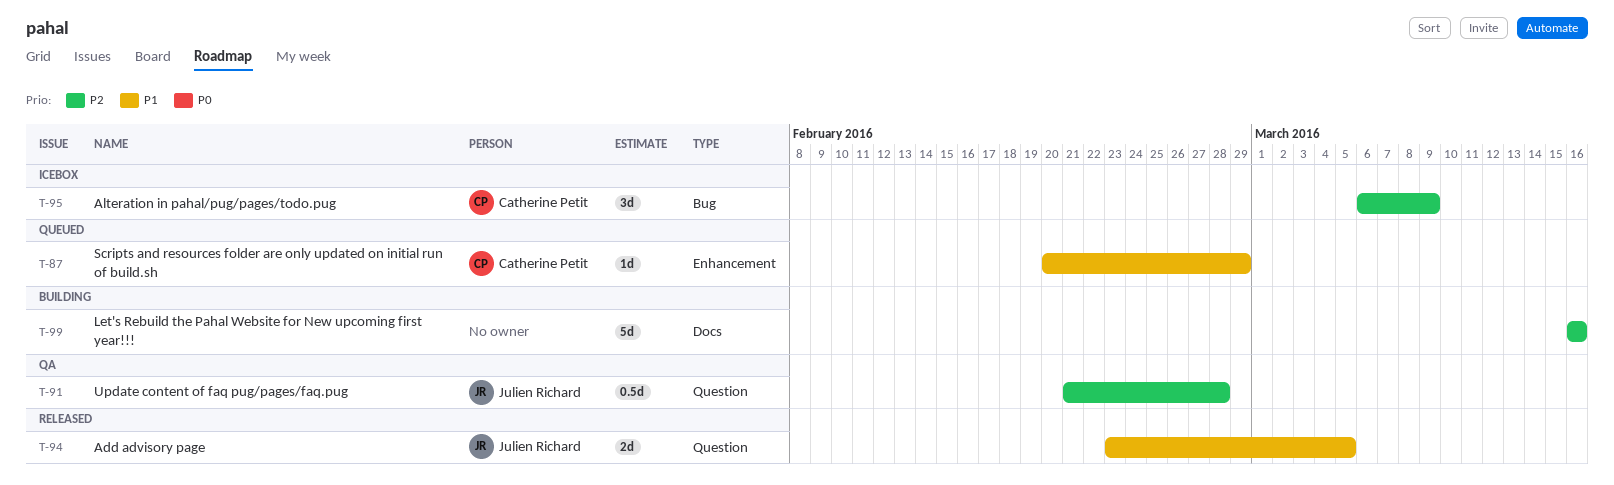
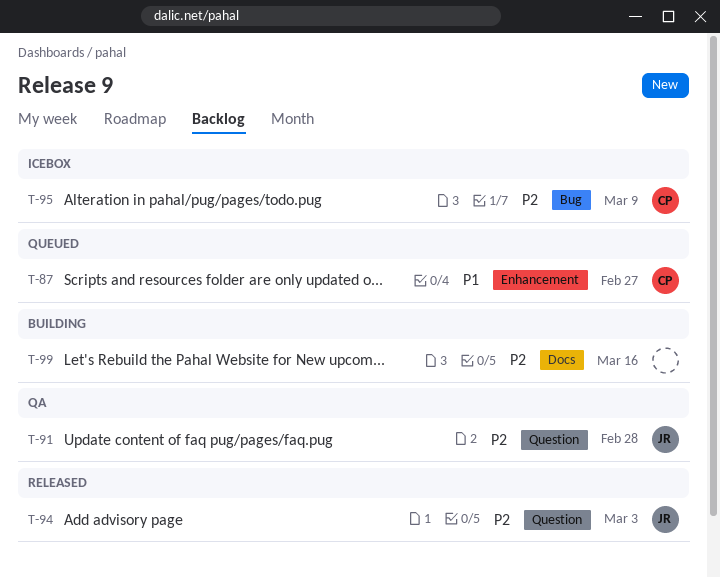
T-87, due: Feb 29 -> Feb 27
T-94, priority: P1 -> P2
T-94, due: Mar 5 -> Mar 3

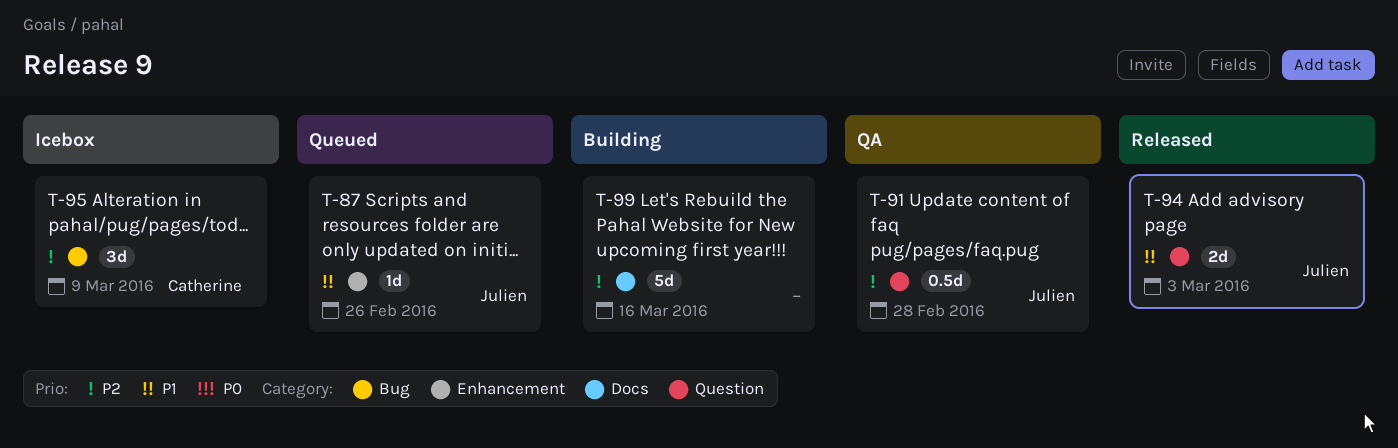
T-87, owner: Catherine -> Julien
T-87, due: Feb 27 -> Feb 26
T-94, priority: P2 -> P1

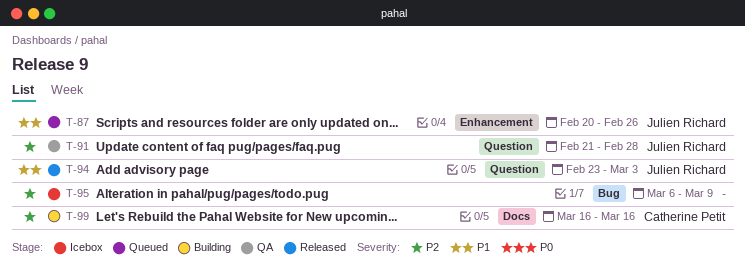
T-95, owner: Catherine Petit -> none
T-99, owner: none -> Catherine Petit

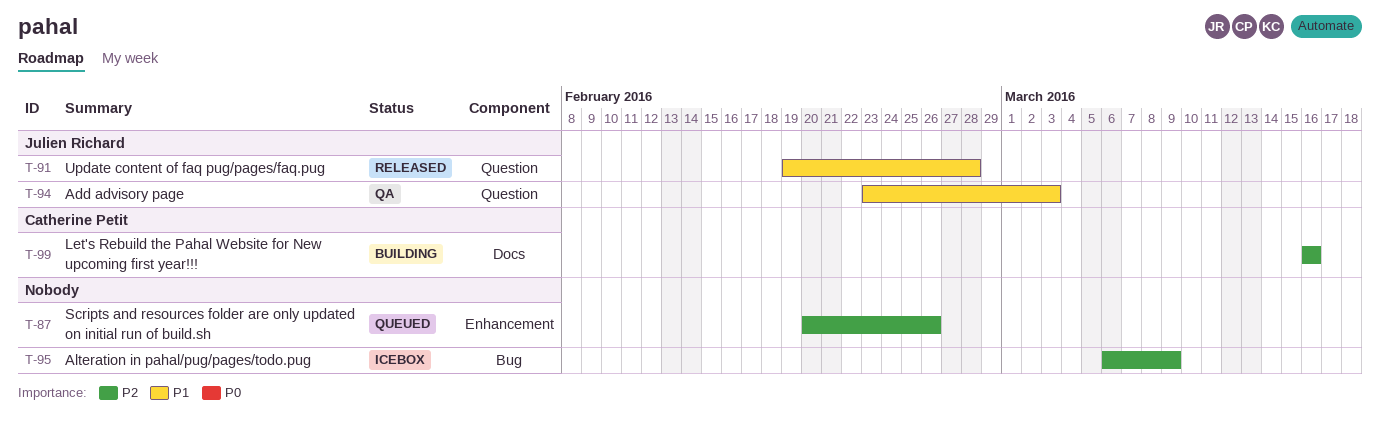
T-87, owner: Julien Richard -> none
T-87, priority: P1 -> P2
T-91, status: QA -> Released
T-91, priority: P2 -> P1
T-91, start: Feb 21 -> Feb 19
T-94, status: Released -> QA

